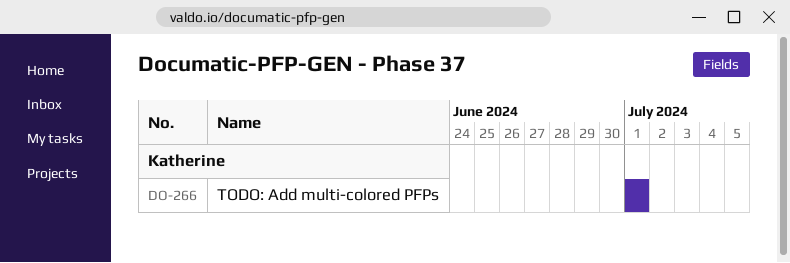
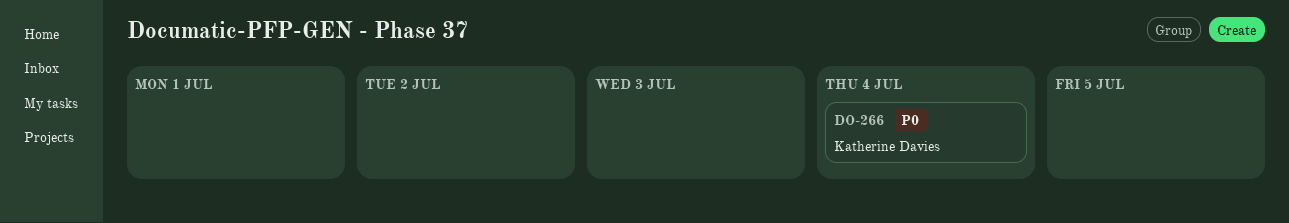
DO-266, due: Jul 1 -> Jul 4

